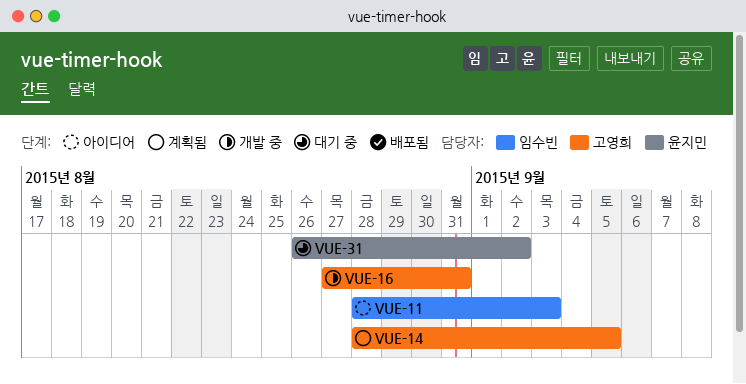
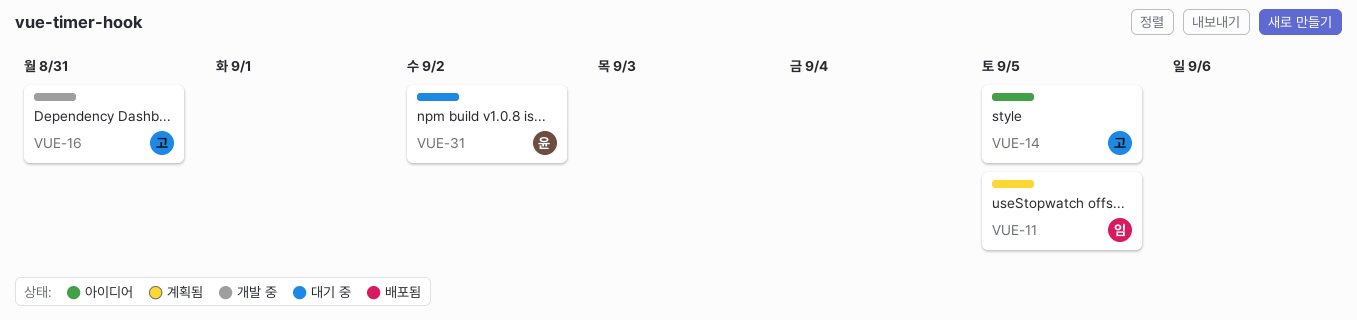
VUE-11, status: 아이디어 -> 계획됨
VUE-11, due: Sep 3 -> Sep 5
VUE-14, status: 계획됨 -> 아이디어

